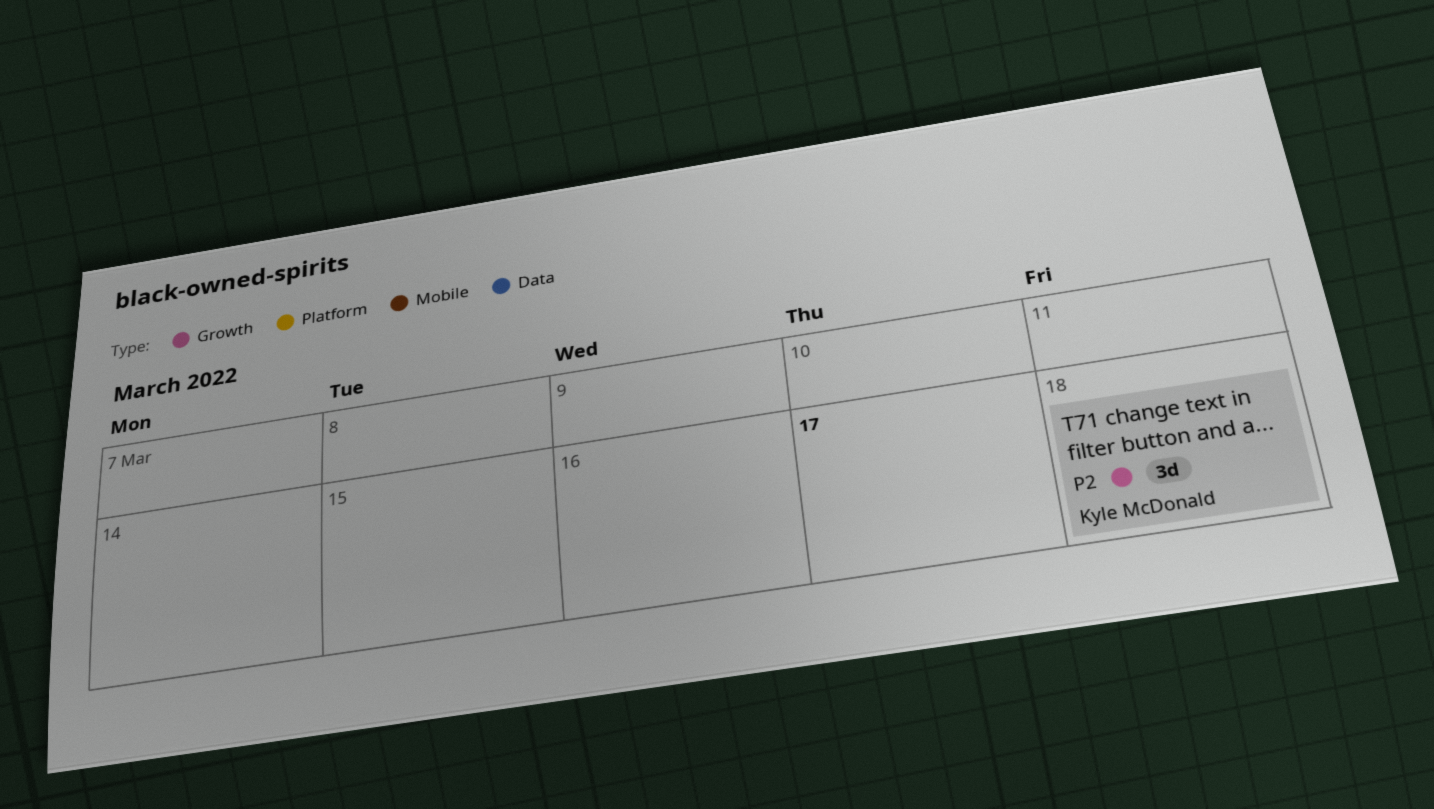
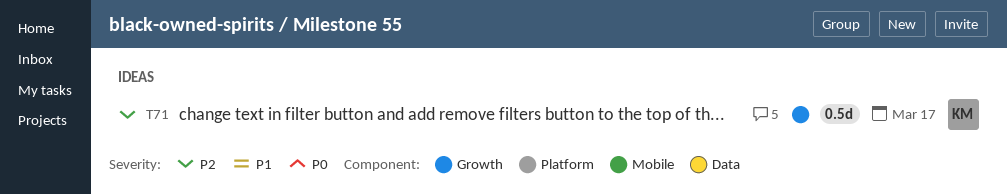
T71, estimate: 3d -> 0.5d
T71, due: Mar 18 -> Mar 17

